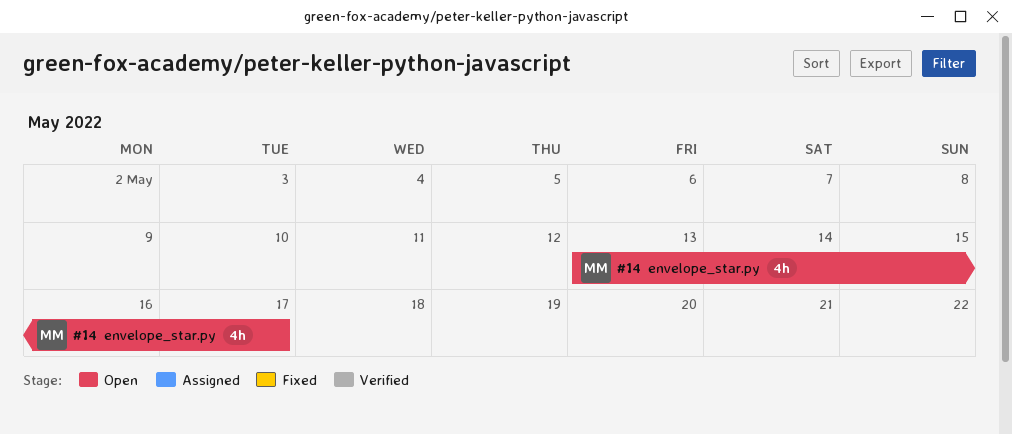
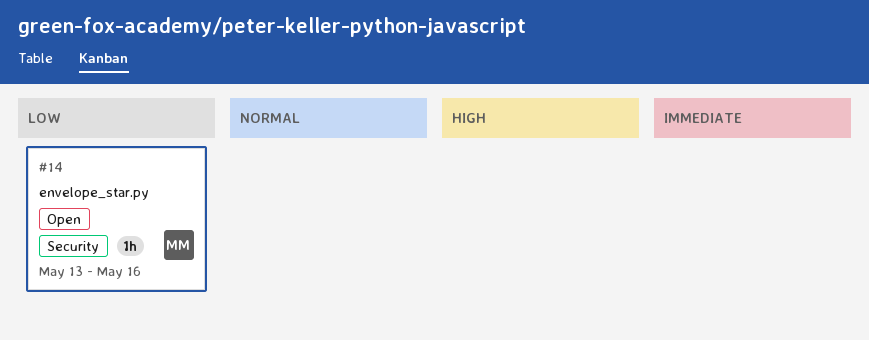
#14, estimate: 4h -> 1h
#14, due: May 17 -> May 16

